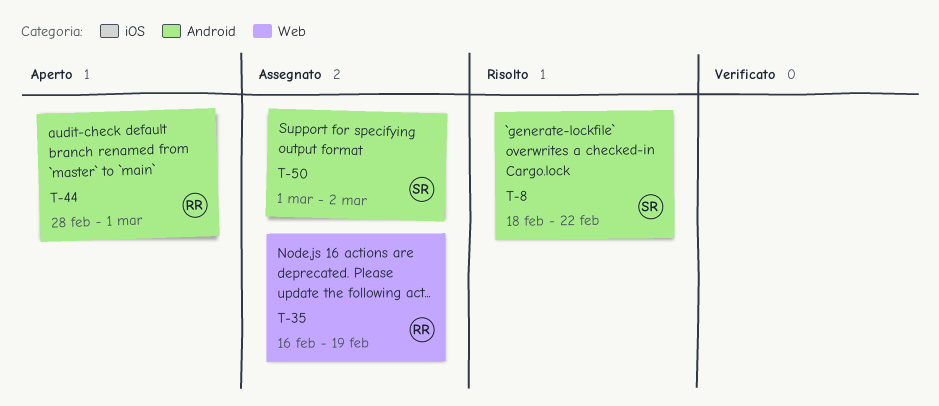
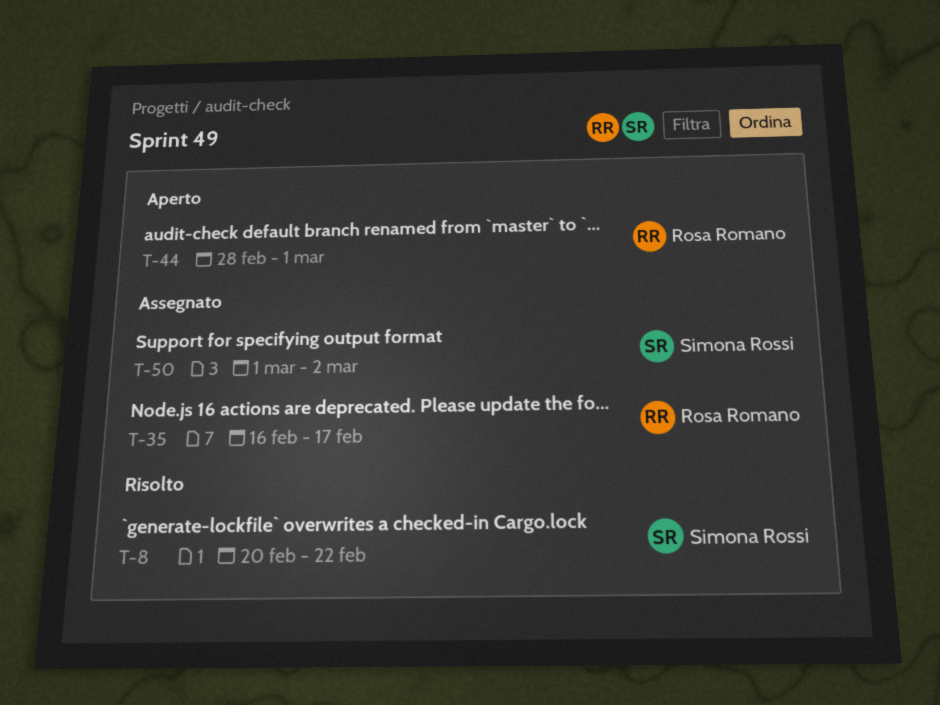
T-8, start: Feb 18 -> Feb 20
T-35, due: Feb 19 -> Feb 17

